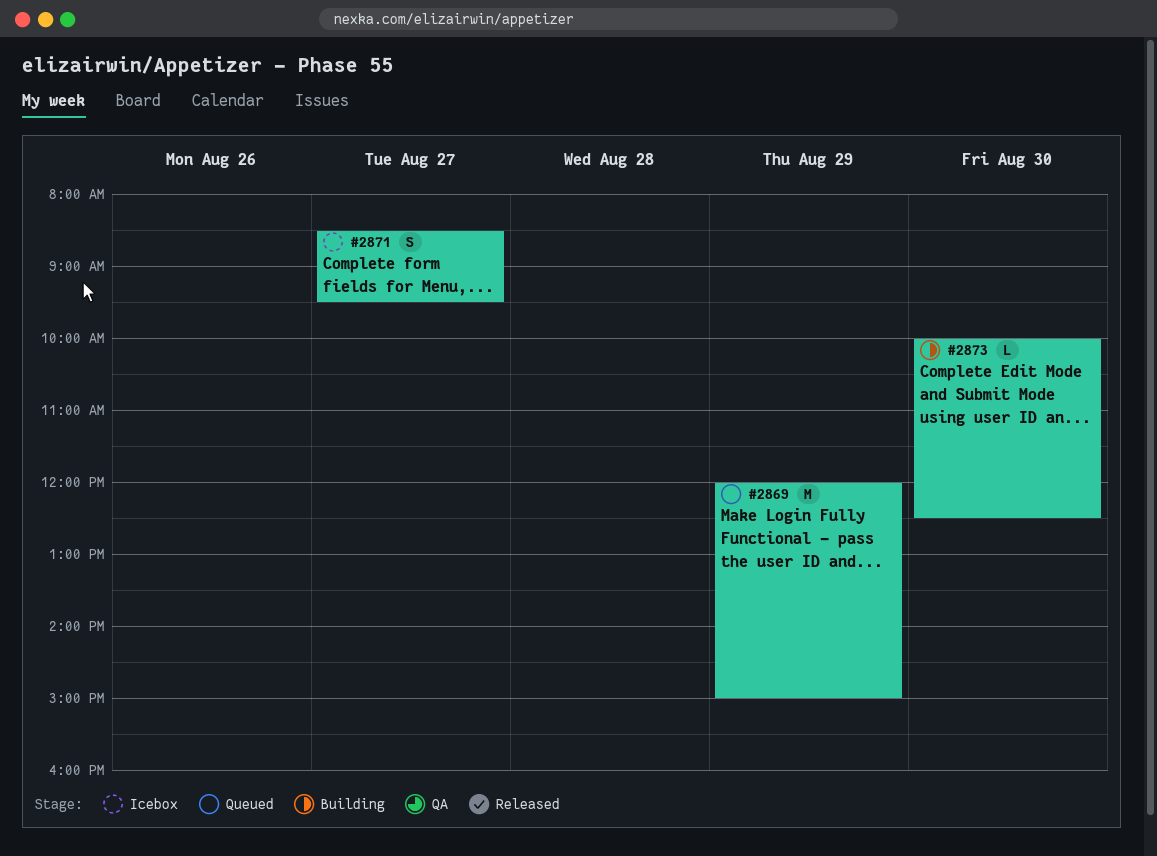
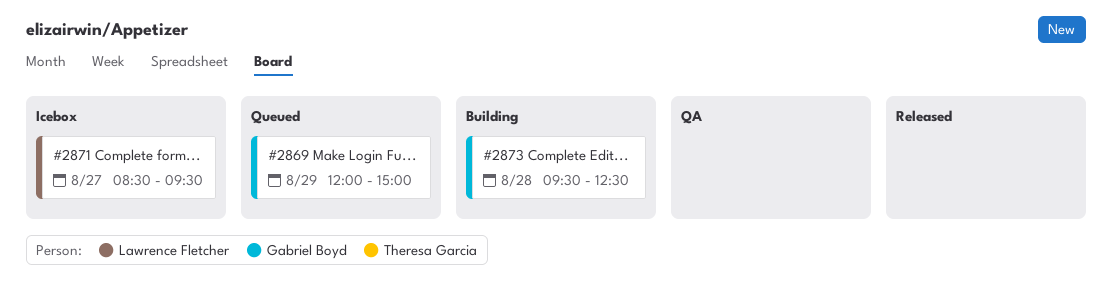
#2873, day: Aug 30 -> Aug 28
#2873, begins: 10:00 -> 09:30

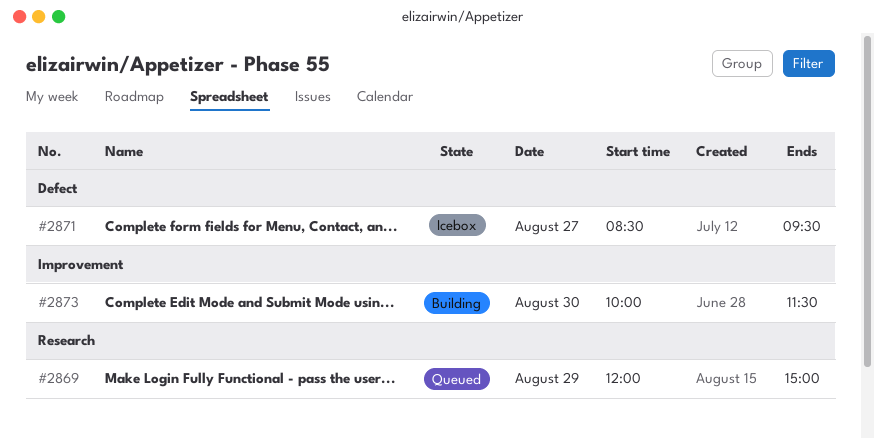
#2873, day: Aug 28 -> Aug 30
#2873, begins: 09:30 -> 10:00
#2873, ends: 12:30 -> 11:30

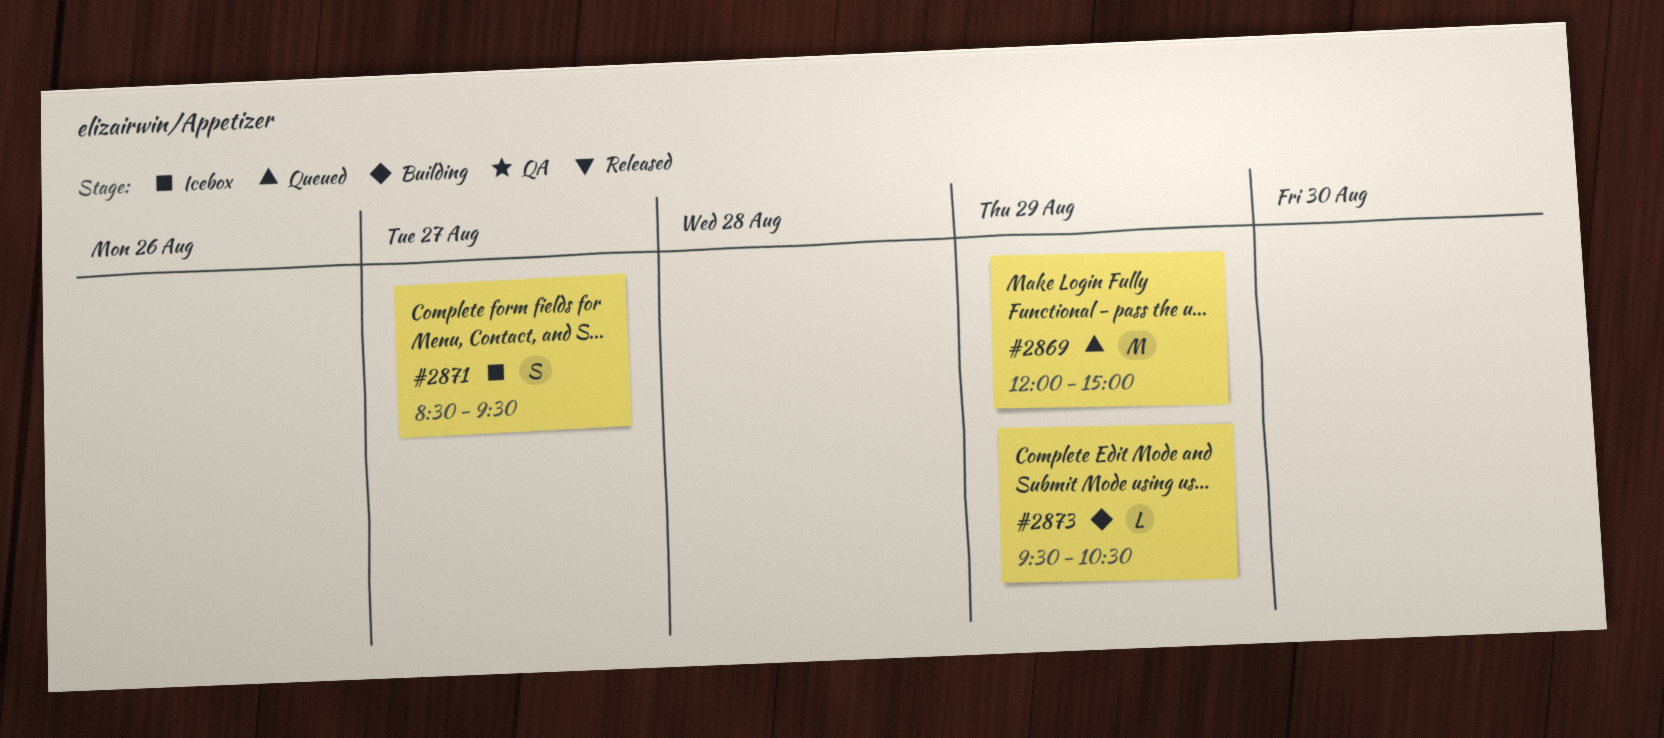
#2873, day: Aug 30 -> Aug 29
#2873, begins: 10:00 -> 09:30
#2873, ends: 11:30 -> 10:30

